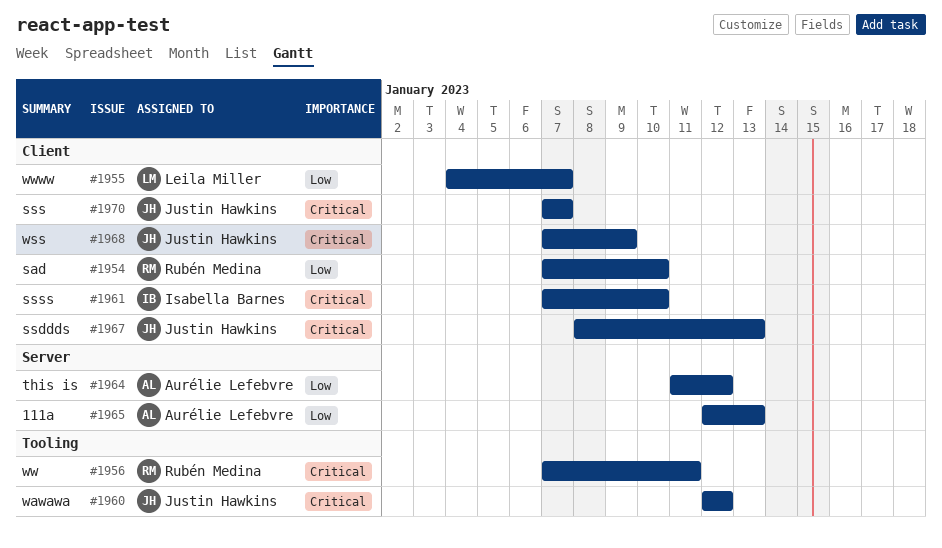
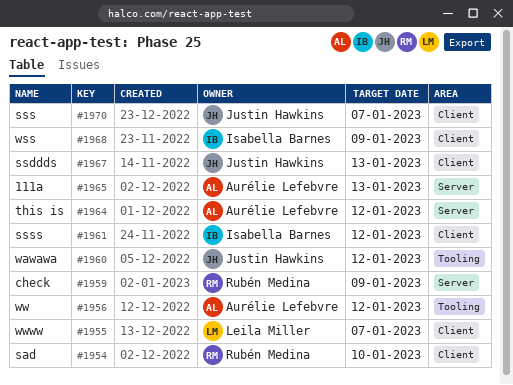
#1956, owner: Rubén Medina -> Aurélie Lefebvre
#1956, due: Jan 11 -> Jan 12
#1959: none -> present
#1961, due: Jan 10 -> Jan 12
#1968, owner: Justin Hawkins -> Isabella Barnes

